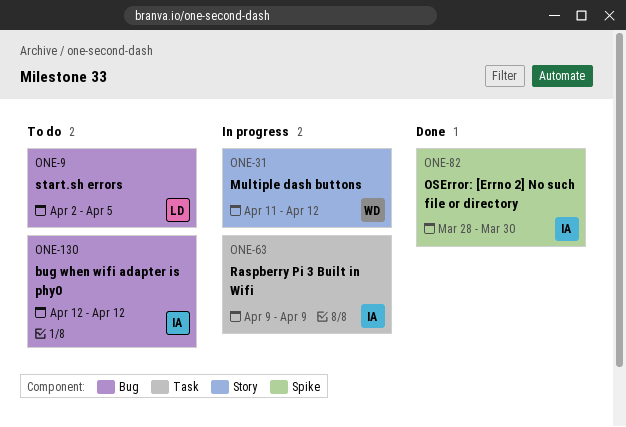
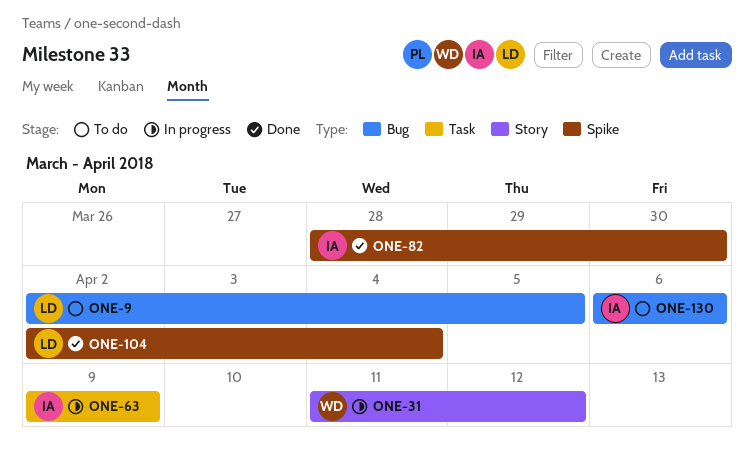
ONE-104: none -> present
ONE-130, start: Apr 12 -> Apr 6
ONE-130, due: Apr 12 -> Apr 6

